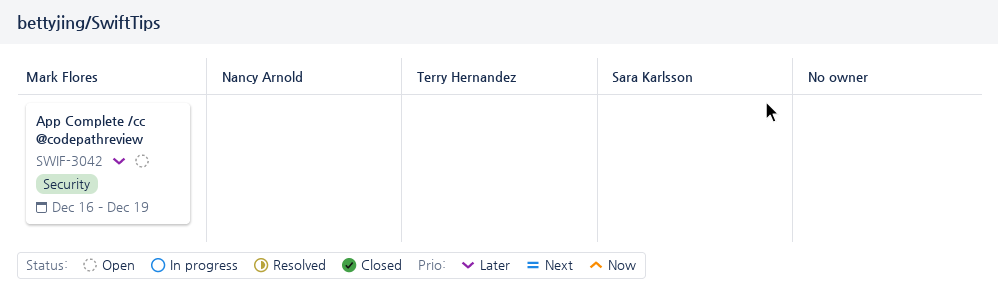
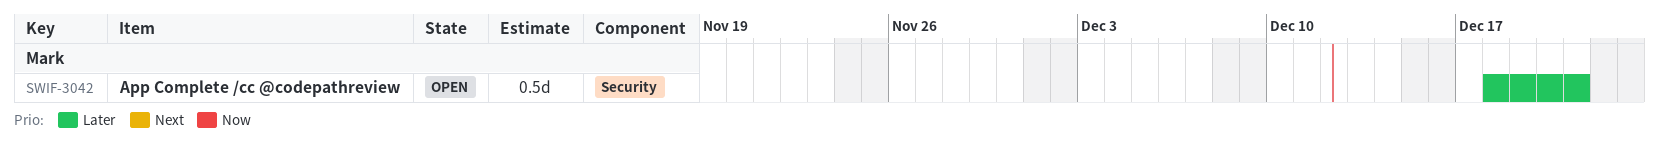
SWIF-3042, start: Dec 16 -> Dec 18
SWIF-3042, due: Dec 19 -> Dec 21

